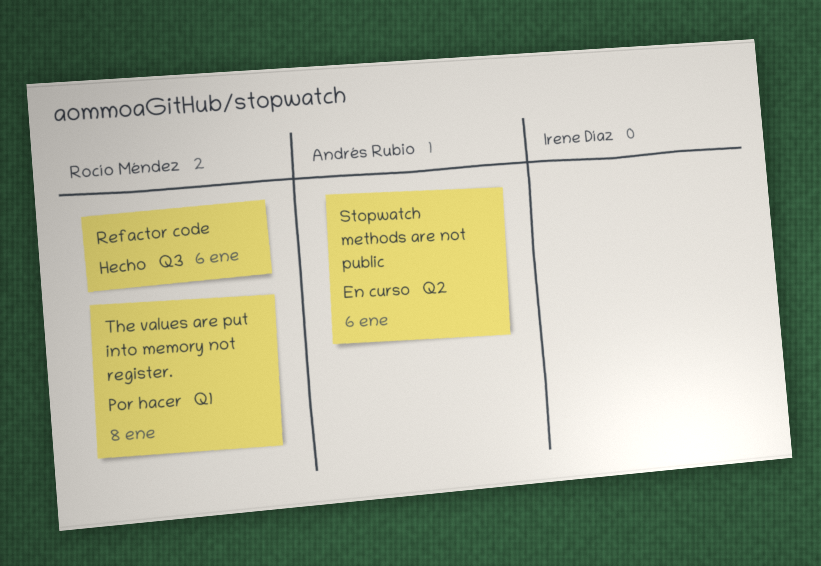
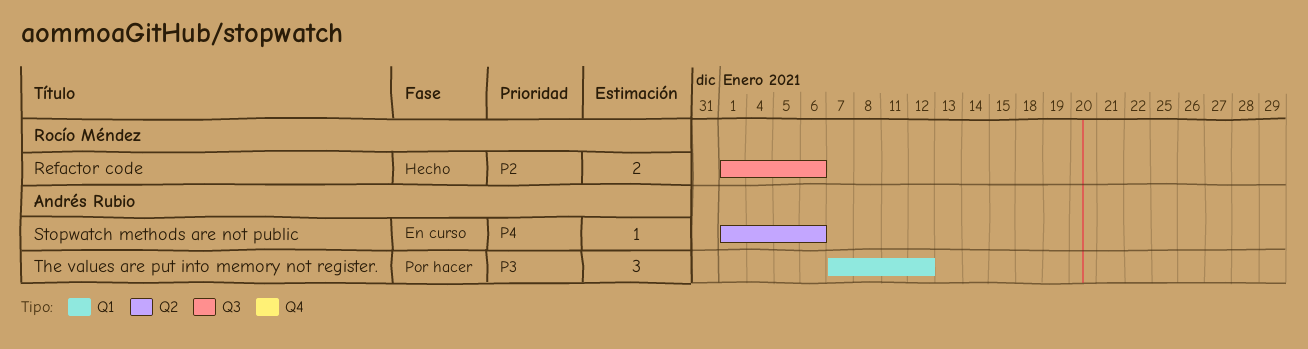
The values are put into memory not register., owner: Rocío Méndez -> Andrés Rubio
The values are put into memory not register., due: Jan 8 -> Jan 12

